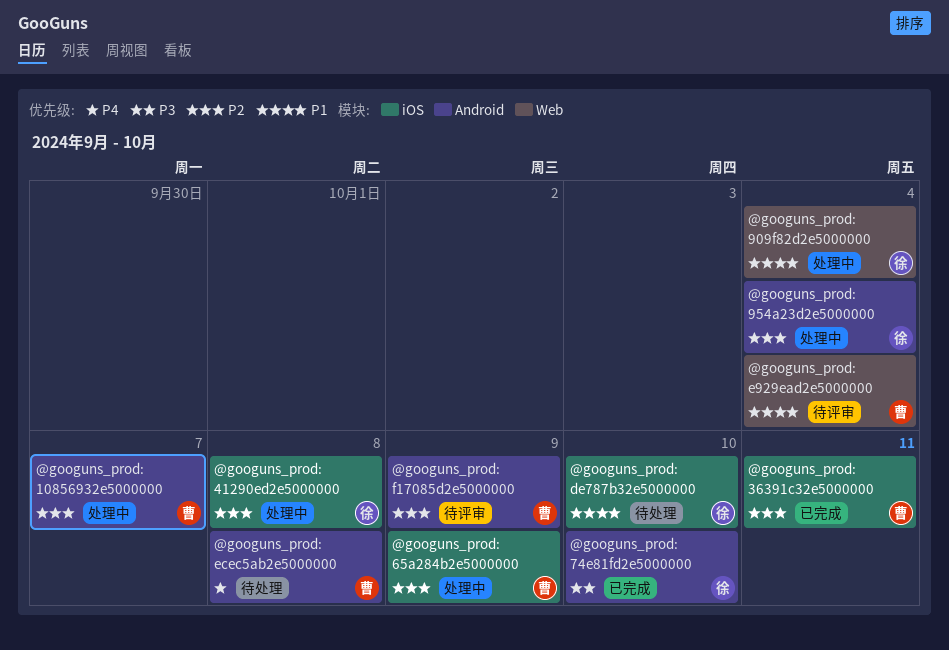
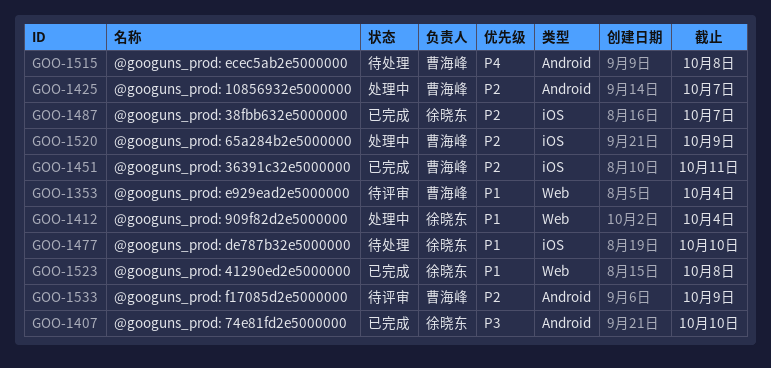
@googuns_prod: 38fbb632e5000000: none -> present
@googuns_prod: 41290ed2e5000000, status: 处理中 -> 已完成
@googuns_prod: 41290ed2e5000000, priority: P2 -> P1
@googuns_prod: 41290ed2e5000000, label: iOS -> Web
@googuns_prod: 954a23d2e5000000: present -> none

